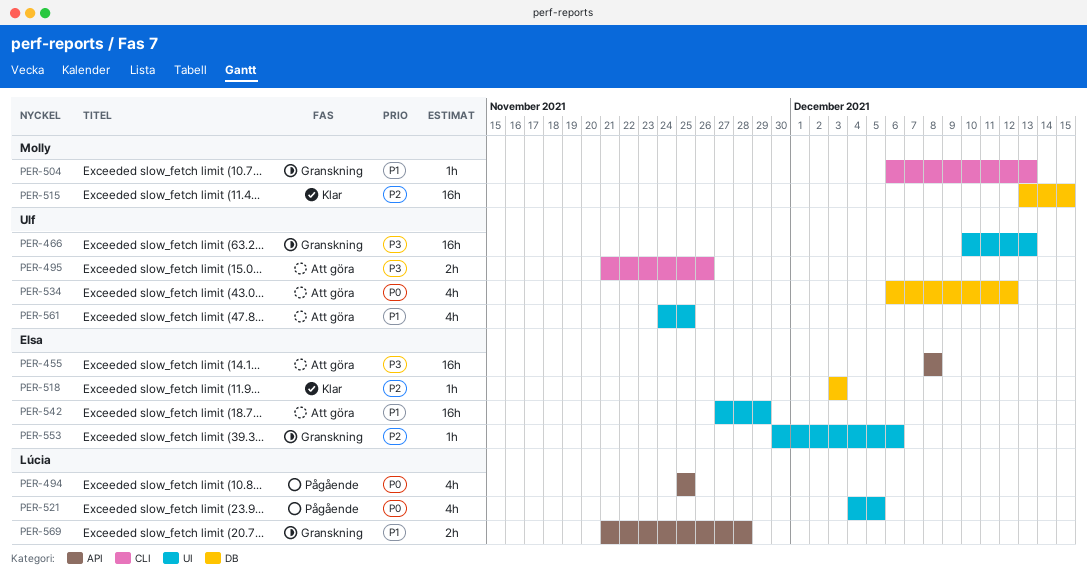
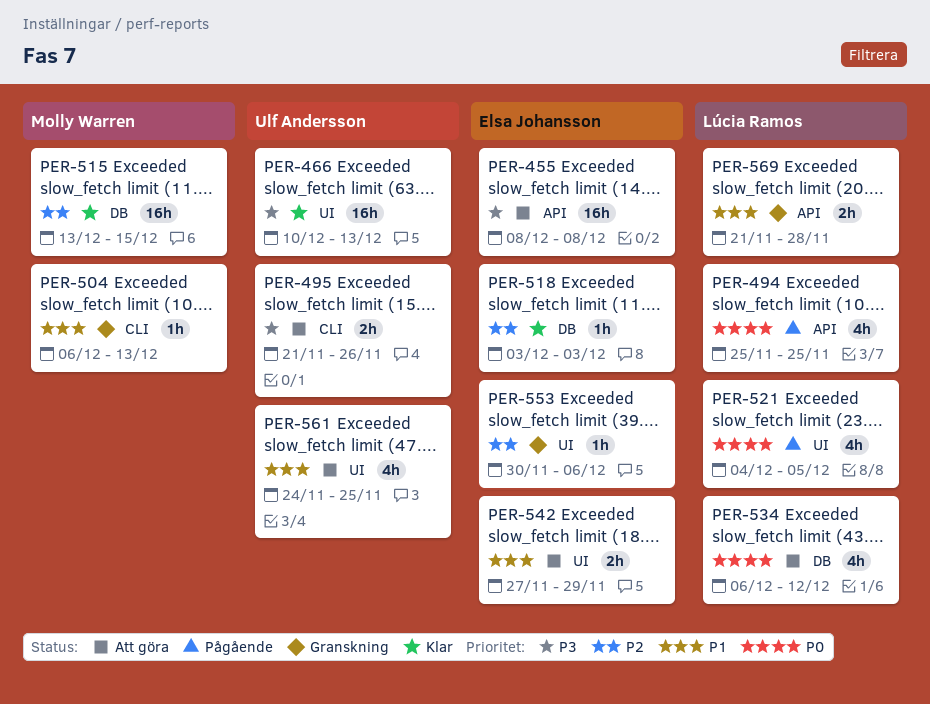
PER-466, status: Granskning -> Klar
PER-534, owner: Ulf Andersson -> Lúcia Ramos
PER-542, estimate: 16h -> 2h

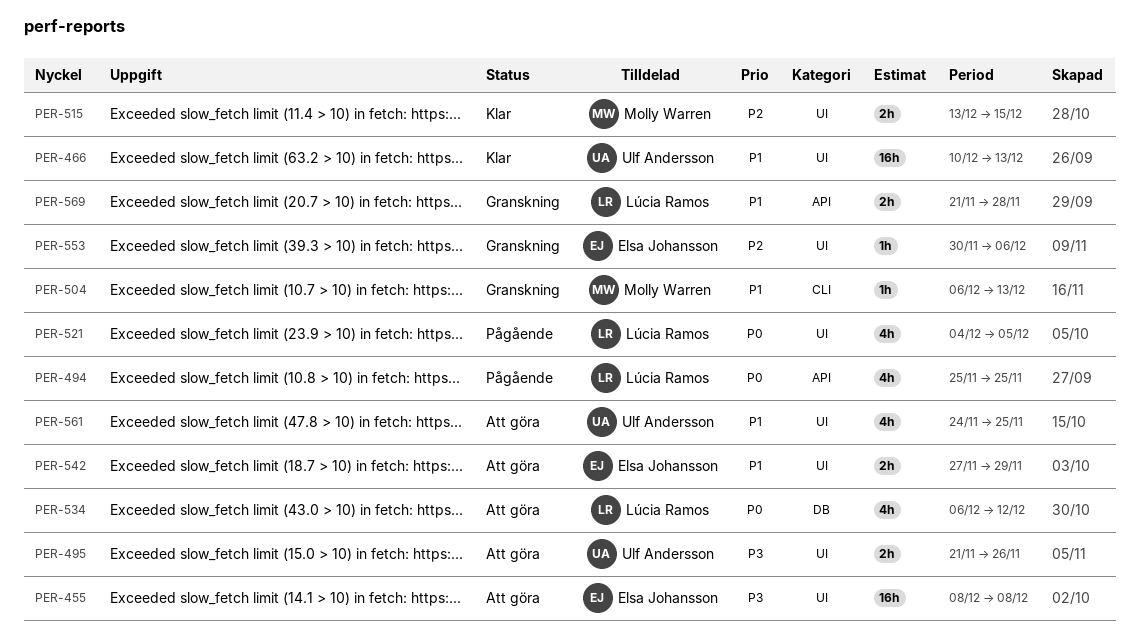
PER-455, label: API -> UI
PER-466, priority: P3 -> P1
PER-495, label: CLI -> UI
PER-515, label: DB -> UI
PER-515, estimate: 16h -> 2h
PER-518: present -> none

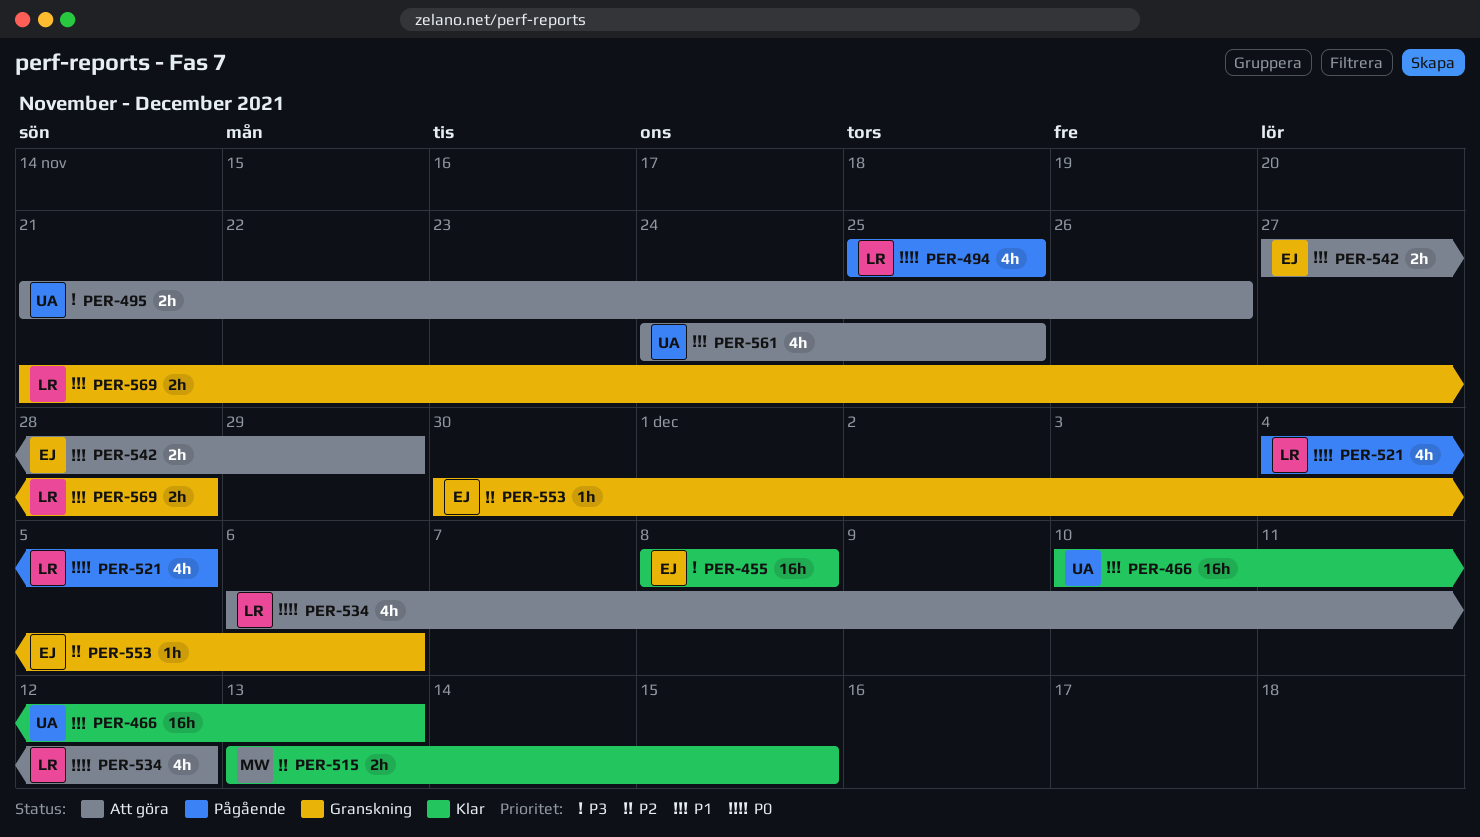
PER-455, status: Att göra -> Klar
PER-504: present -> none

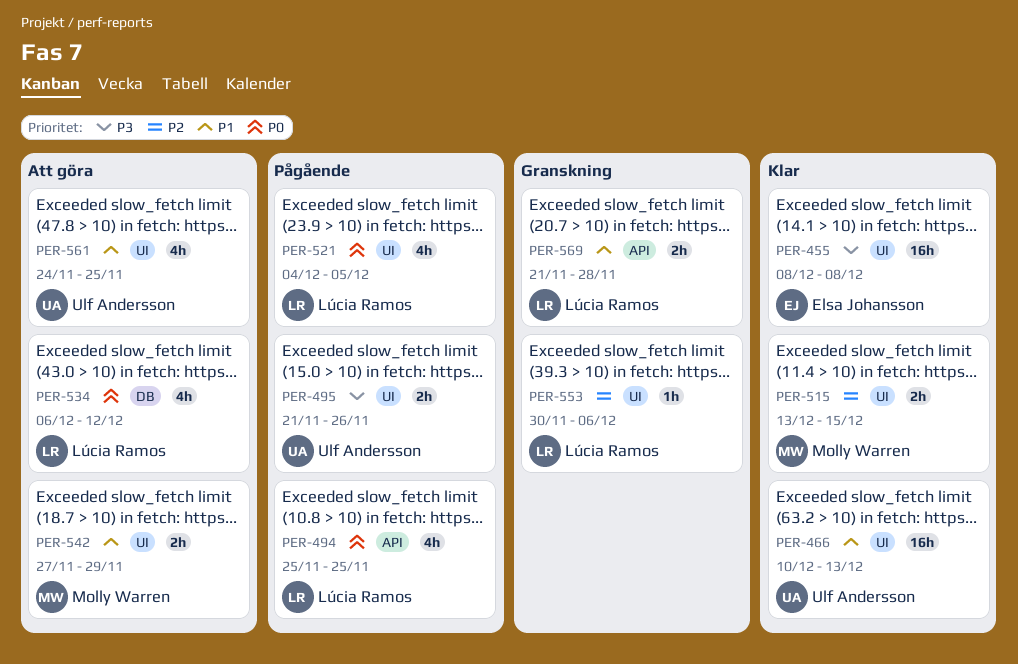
PER-495, status: Att göra -> Pågående
PER-542, owner: Elsa Johansson -> Molly Warren
PER-553, owner: Elsa Johansson -> Lúcia Ramos

